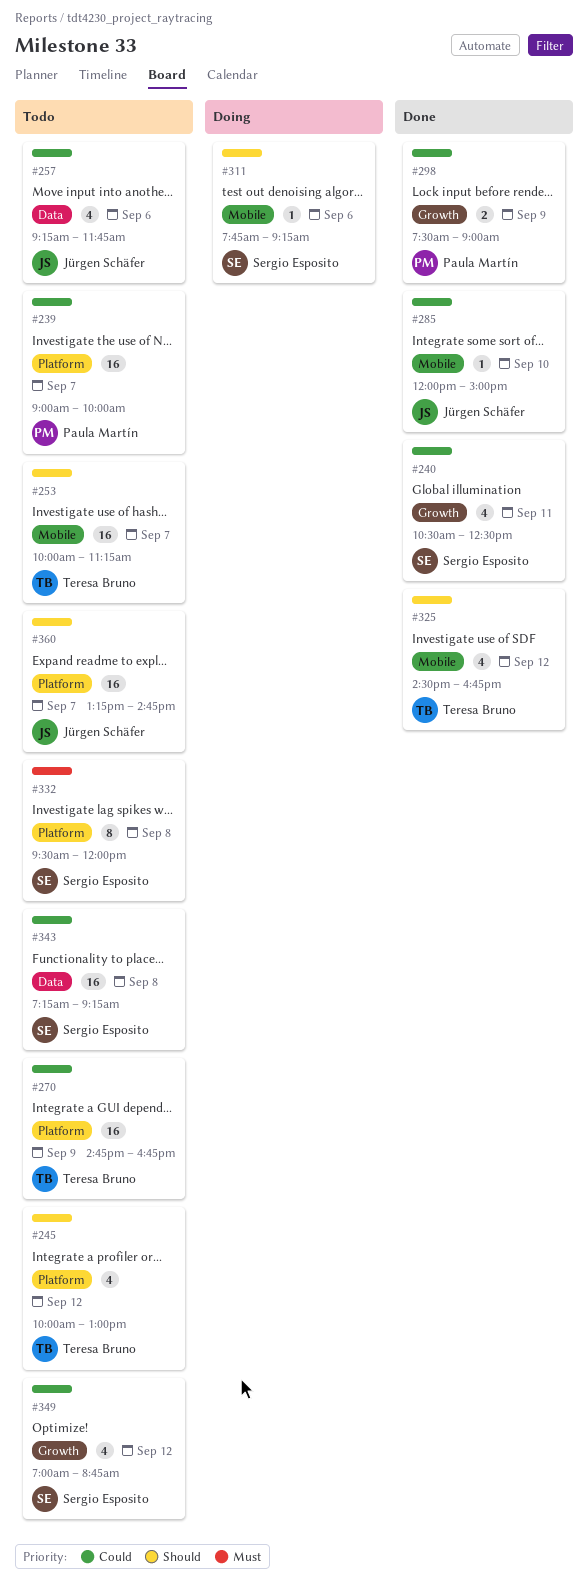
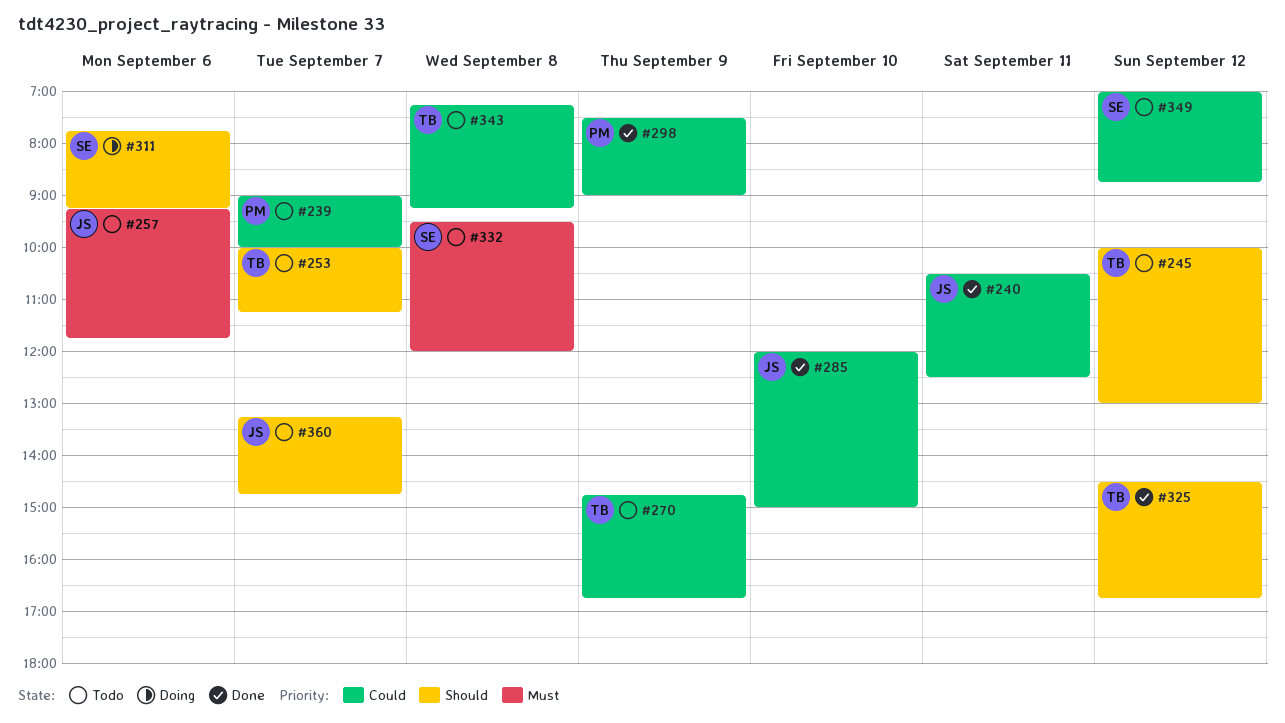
#240, owner: Sergio Esposito -> Jürgen Schäfer
#257, priority: Could -> Must
#343, owner: Sergio Esposito -> Teresa Bruno

